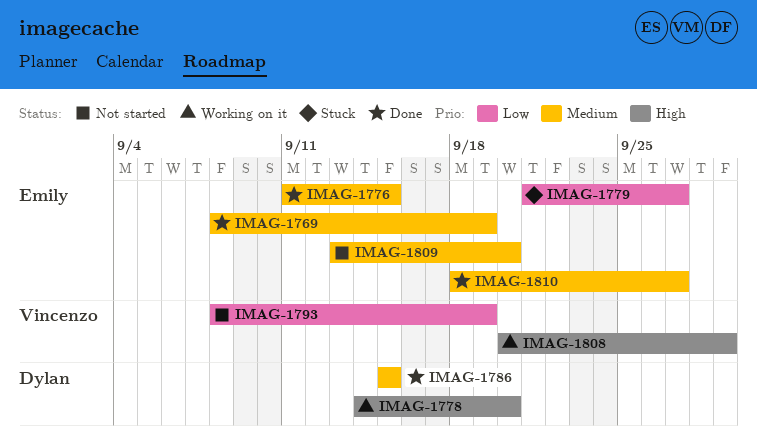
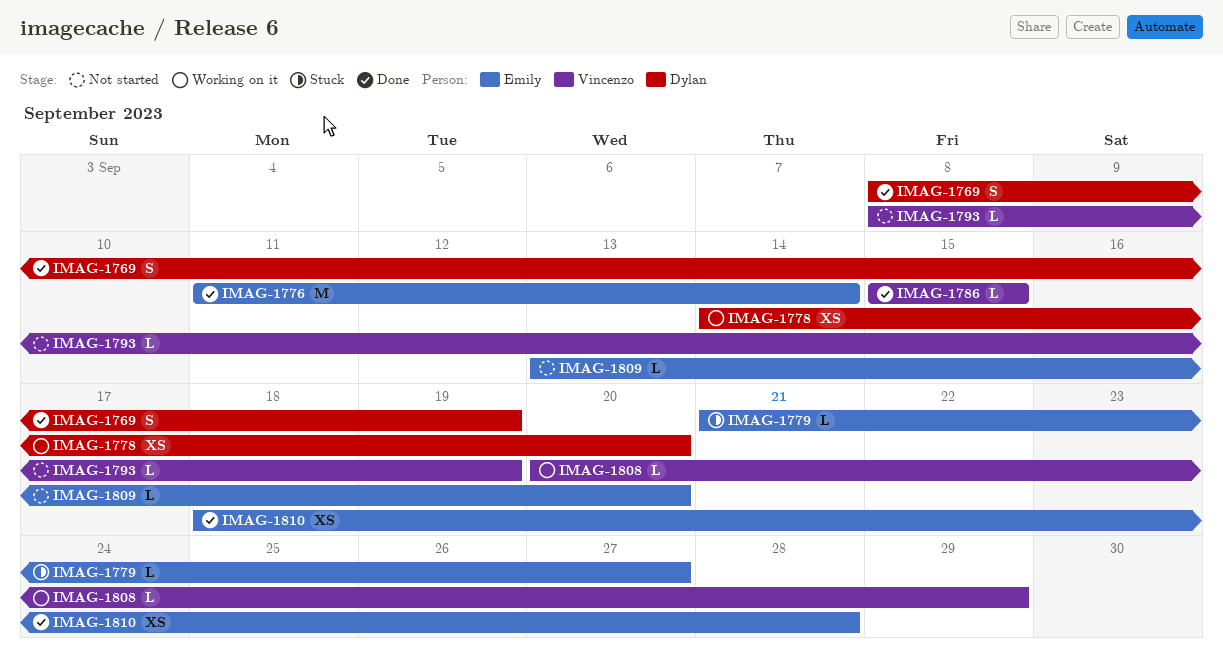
IMAG-1769, owner: Emily -> Dylan
IMAG-1776, due: Sep 15 -> Sep 14
IMAG-1786, owner: Dylan -> Vincenzo
IMAG-1810, due: Sep 27 -> Sep 28

